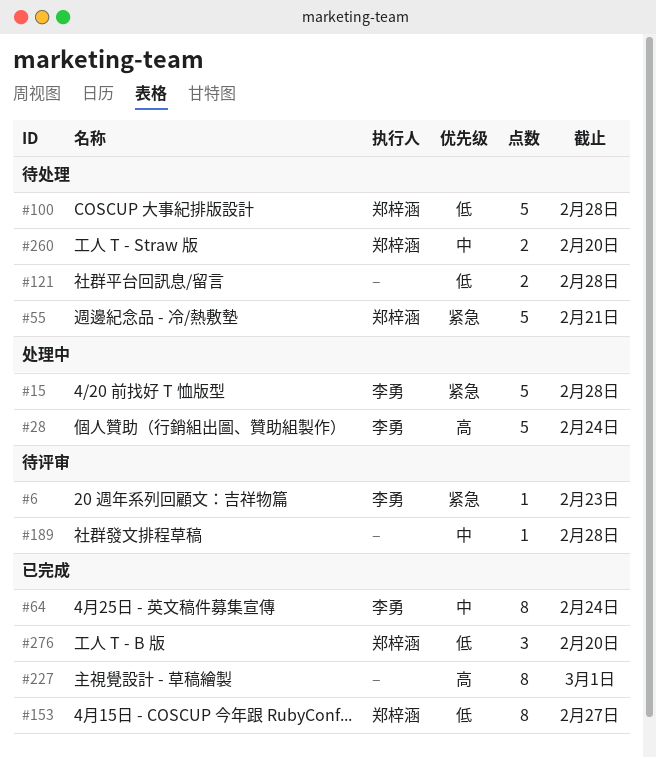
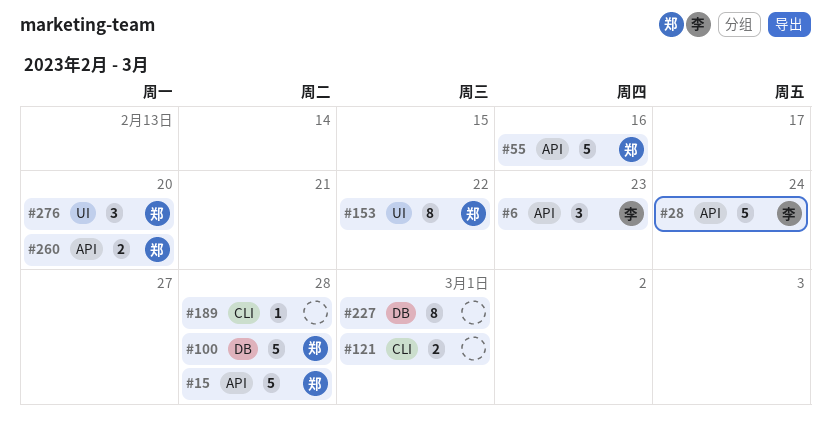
#6, estimate: 1 -> 3
#15, owner: 李勇 -> 郑梓涵
#55, due: Feb 21 -> Feb 16
#64: present -> none
#121, due: Feb 28 -> Mar 1
#153, due: Feb 27 -> Feb 22

